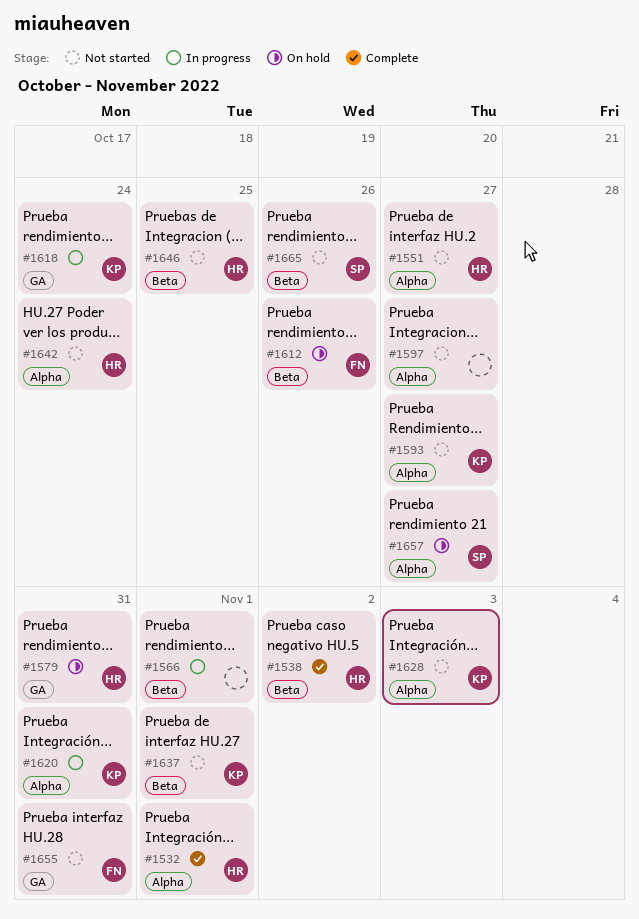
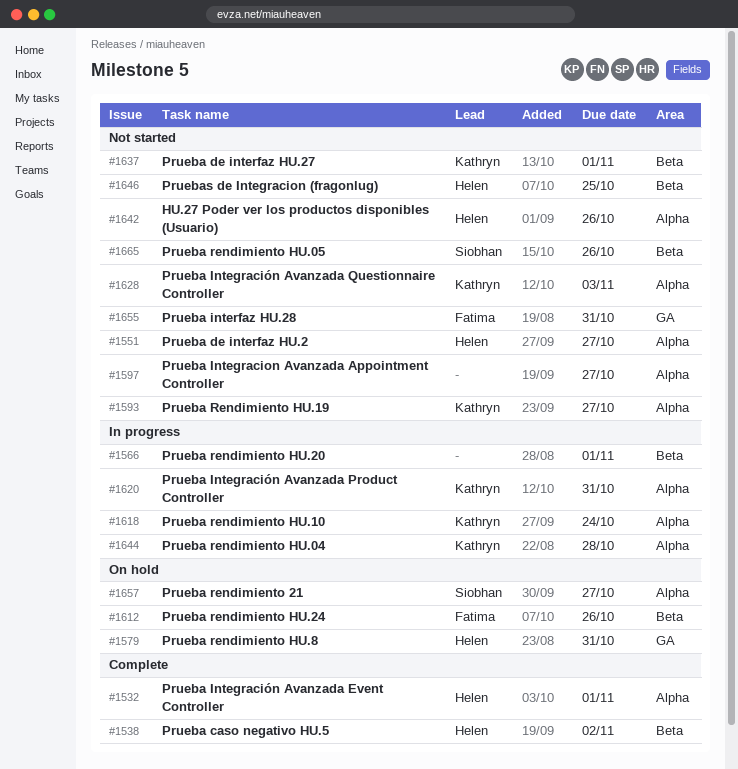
#1618, label: GA -> Alpha
#1642, due: Oct 24 -> Oct 26
#1644: none -> present

